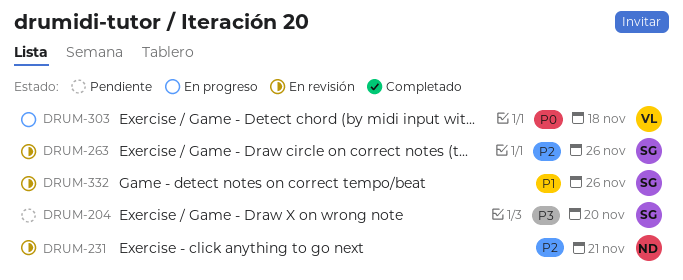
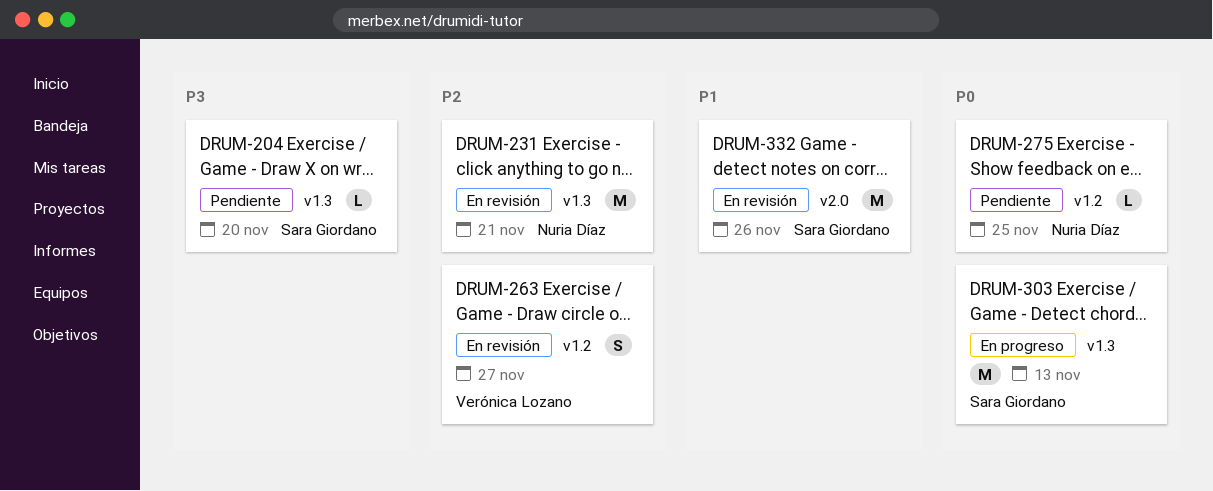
DRUM-263, owner: Sara Giordano -> Verónica Lozano
DRUM-263, due: Nov 26 -> Nov 27
DRUM-275: none -> present
DRUM-303, owner: Verónica Lozano -> Sara Giordano
DRUM-303, due: Nov 18 -> Nov 13

